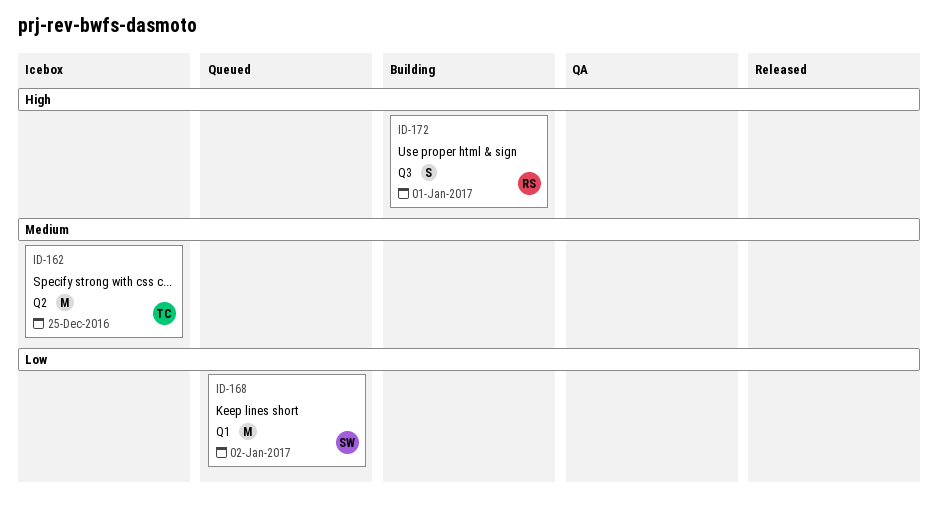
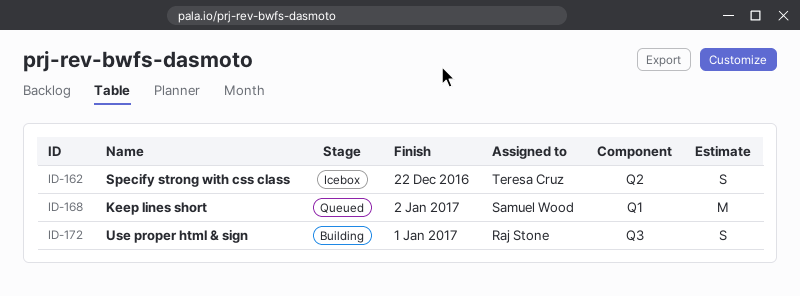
ID-162, estimate: M -> S
ID-162, due: Dec 25 -> Dec 22

